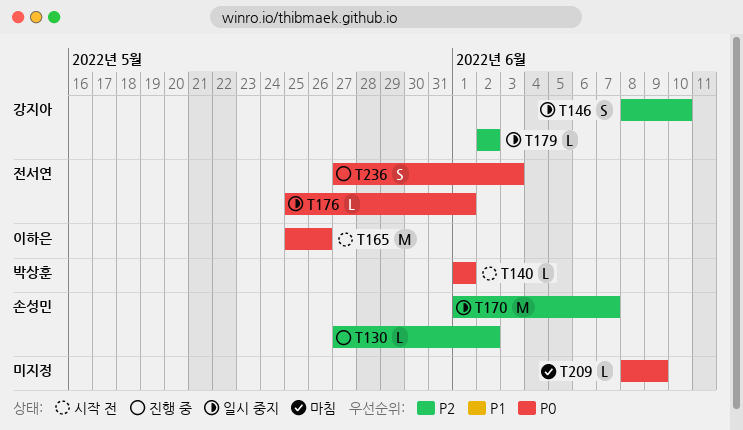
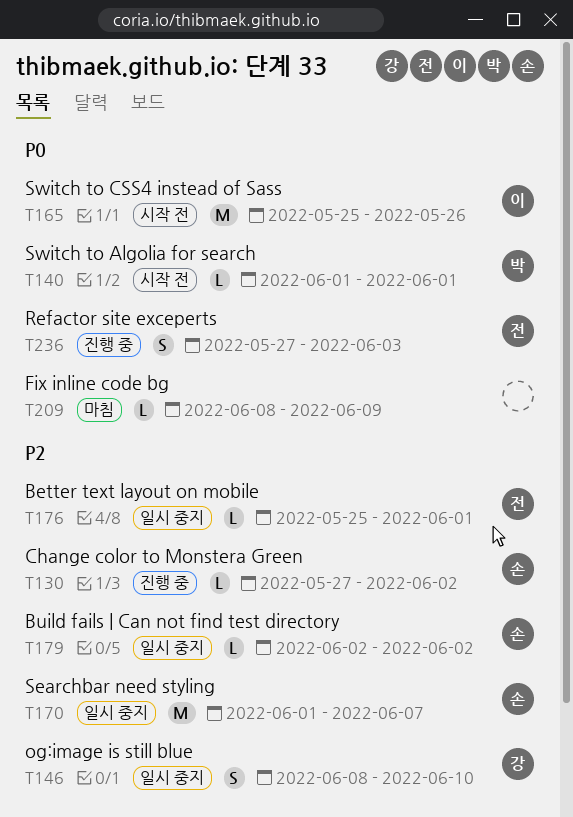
T176, priority: P0 -> P2
T179, owner: 강지아 -> 손성민

